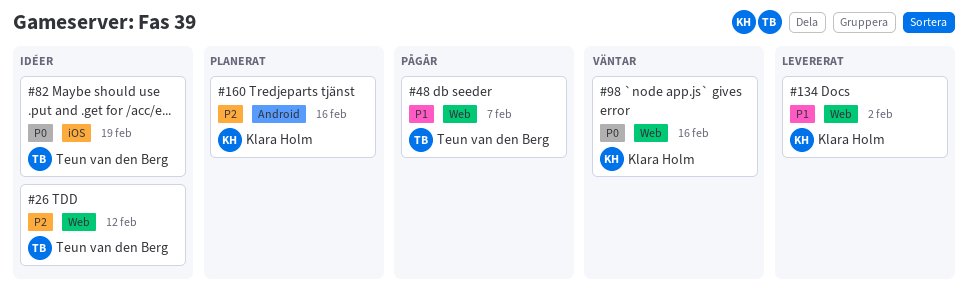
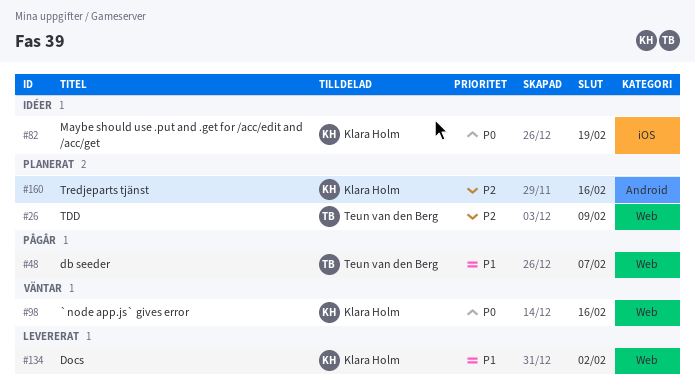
#26, status: Idéer -> Planerat
#26, due: Feb 12 -> Feb 9
#82, owner: Teun van den Berg -> Klara Holm

